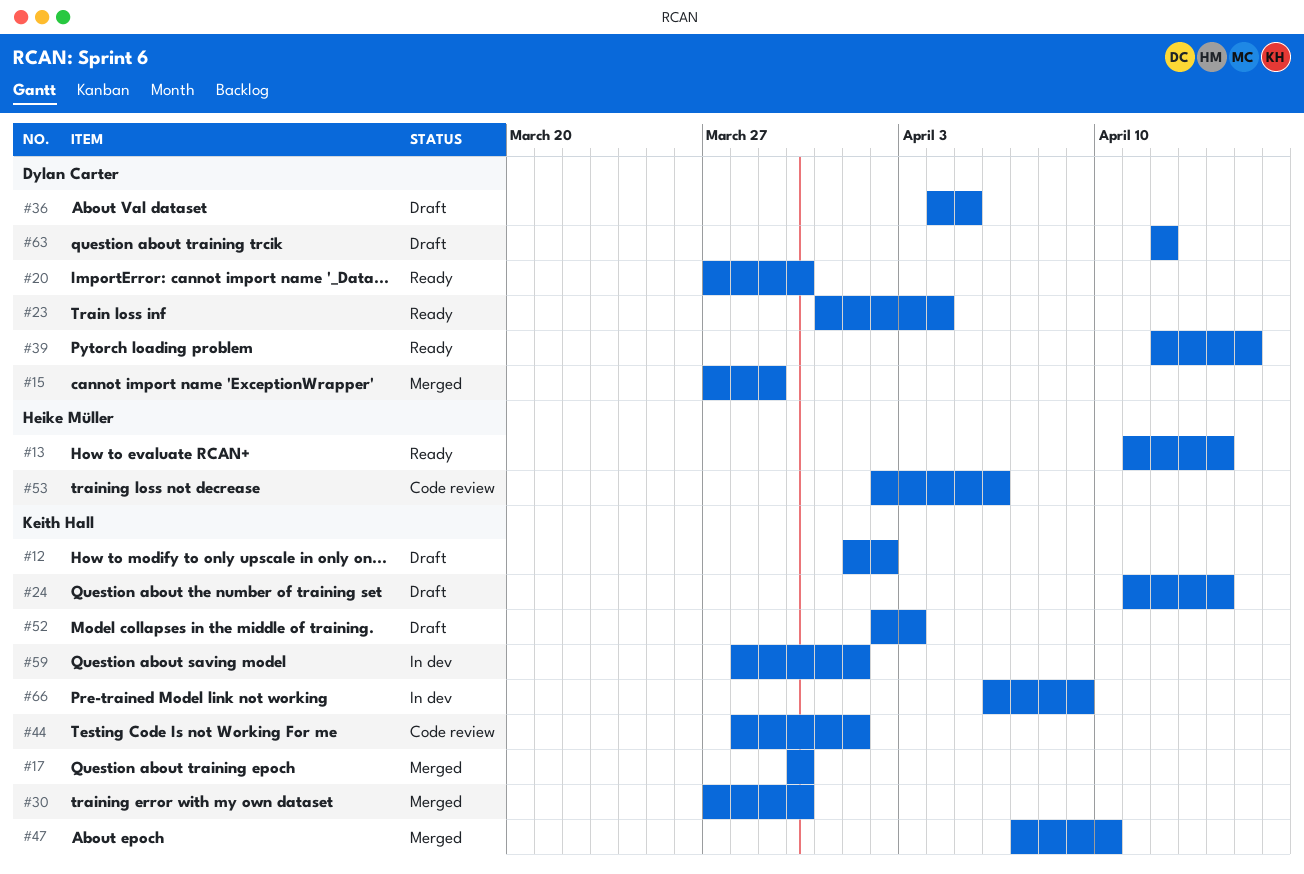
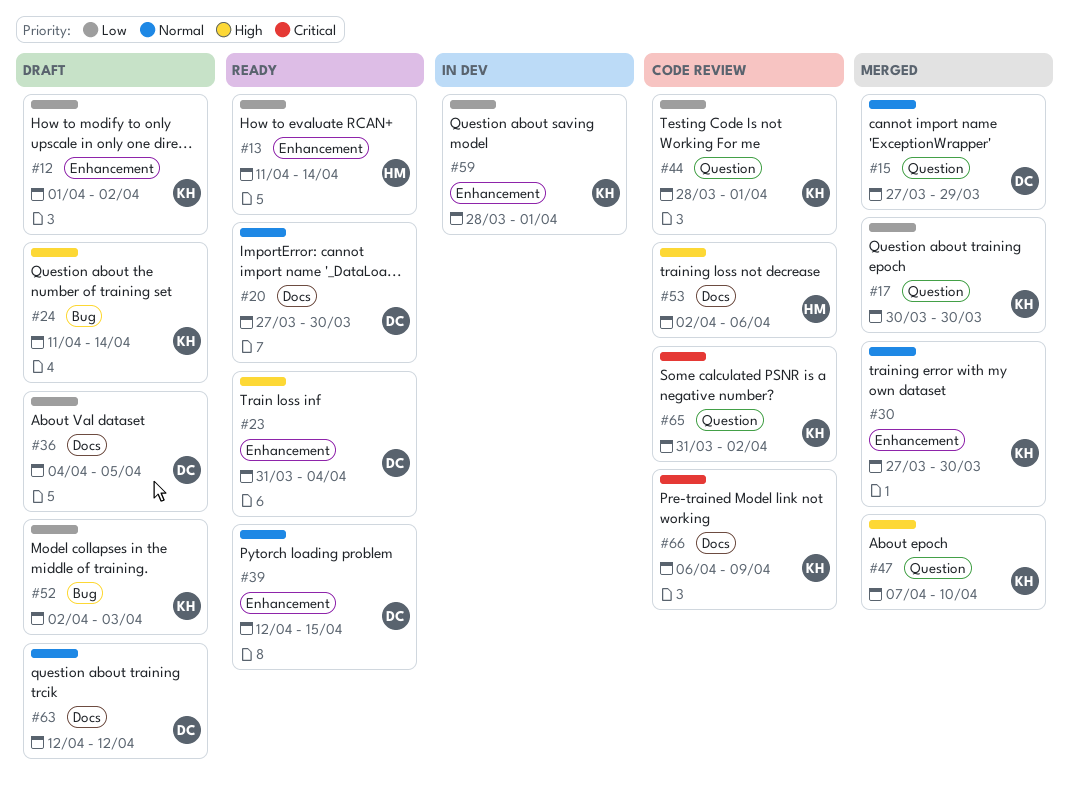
#65: none -> present
#66, status: In dev -> Code review

